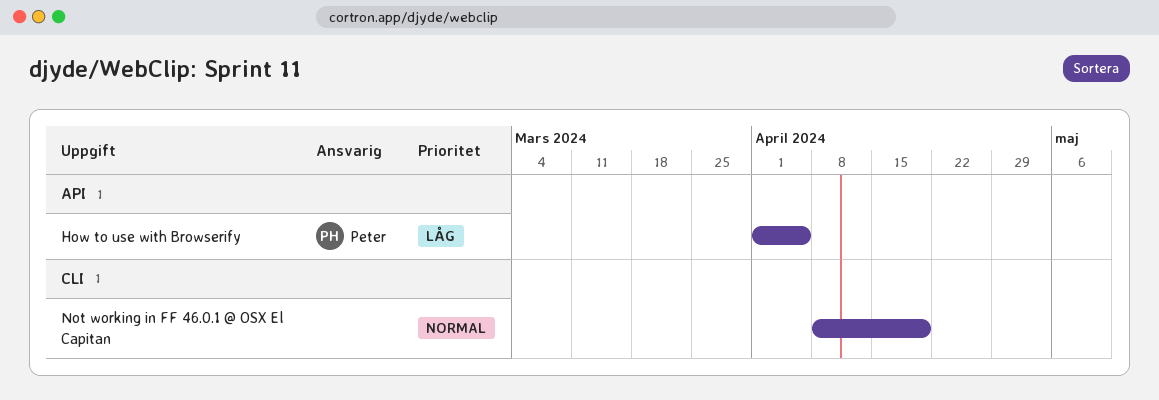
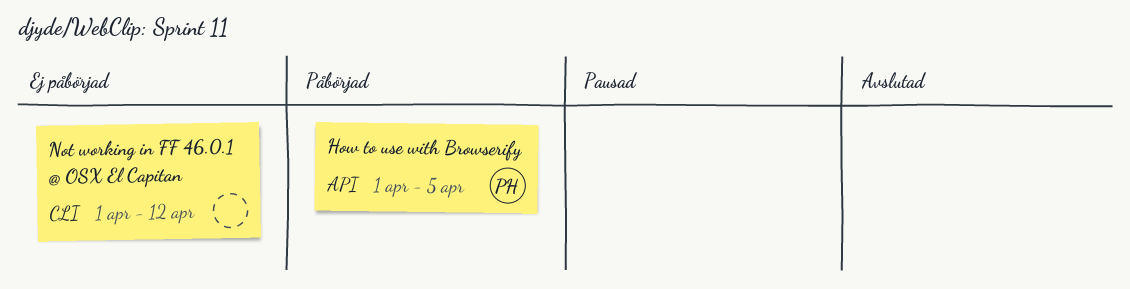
Not working in FF 46.0.1 @ OSX El Capitan, start: Apr 8 -> Apr 1
Not working in FF 46.0.1 @ OSX El Capitan, due: Apr 19 -> Apr 12

